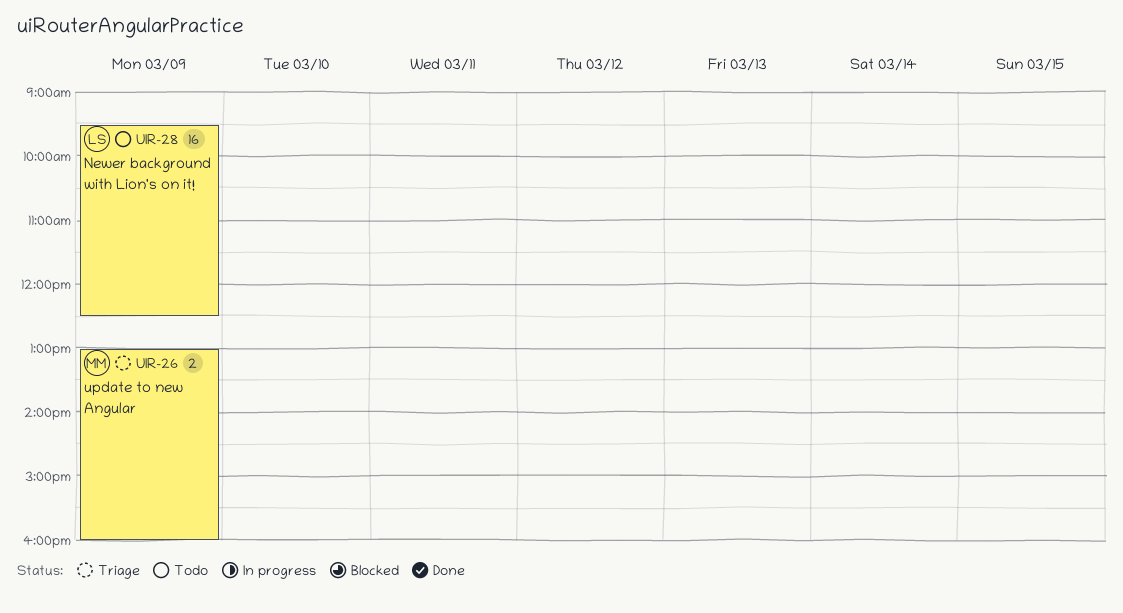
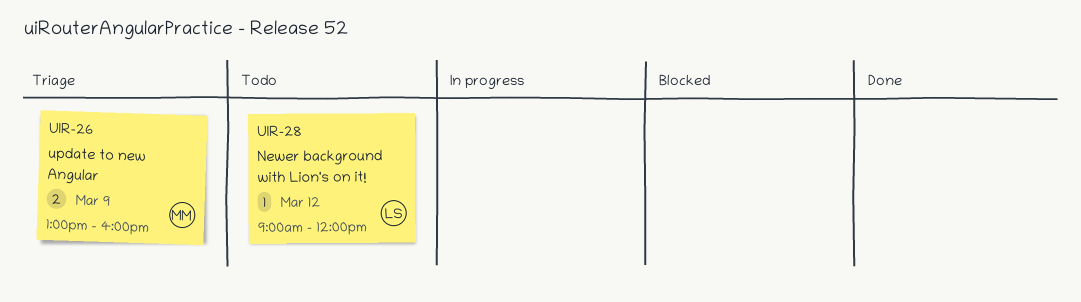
UIR-28, estimate: 16 -> 1
UIR-28, day: Mar 9 -> Mar 12
UIR-28, begins: 09:30 -> 09:00
UIR-28, ends: 12:30 -> 12:00

